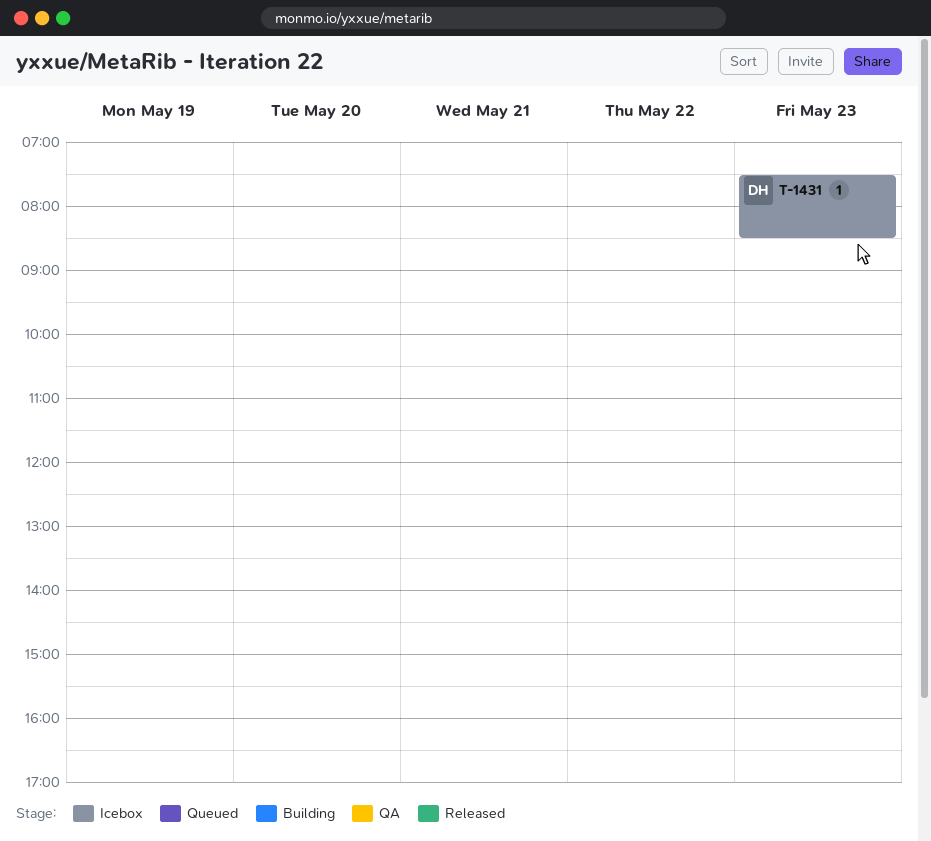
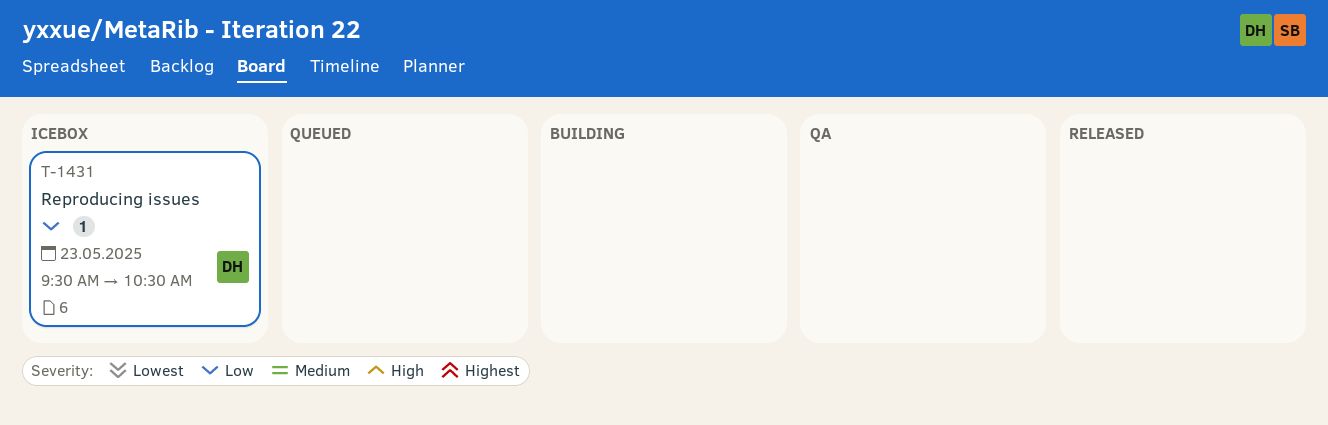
T-1431, begins: 07:30 -> 09:30
T-1431, ends: 08:30 -> 10:30

